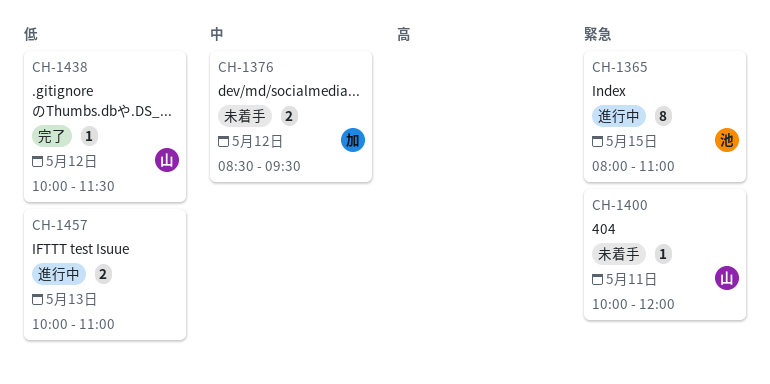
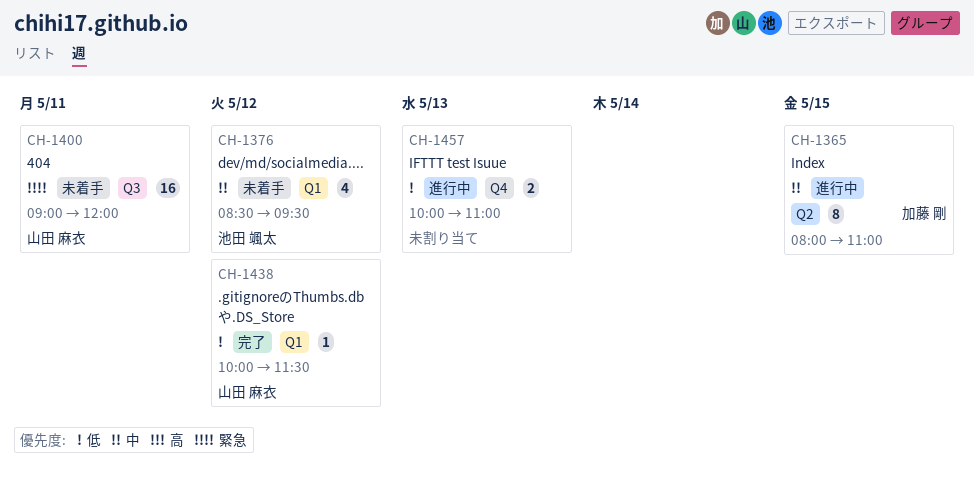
CH-1365, owner: 池田 颯太 -> 加藤 剛
CH-1365, priority: 緊急 -> 中
CH-1376, owner: 加藤 剛 -> 池田 颯太
CH-1376, estimate: 2 -> 4
CH-1400, estimate: 1 -> 16
CH-1400, begins: 10:00 -> 09:00

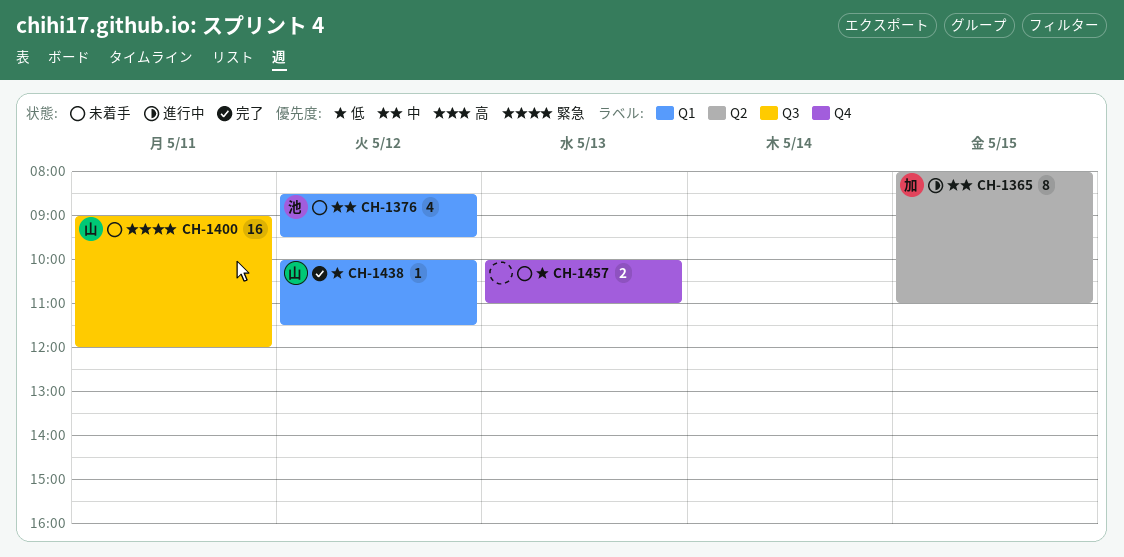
CH-1457, status: 進行中 -> 未着手

